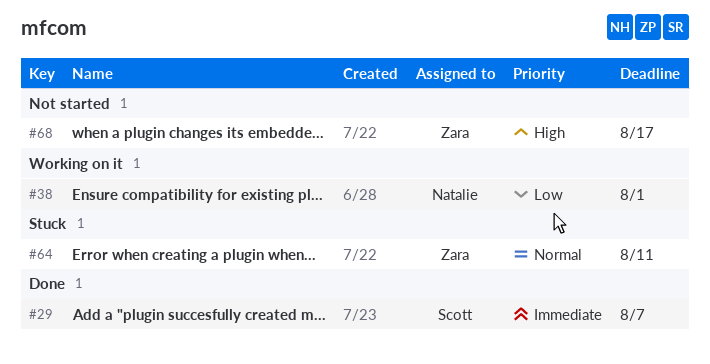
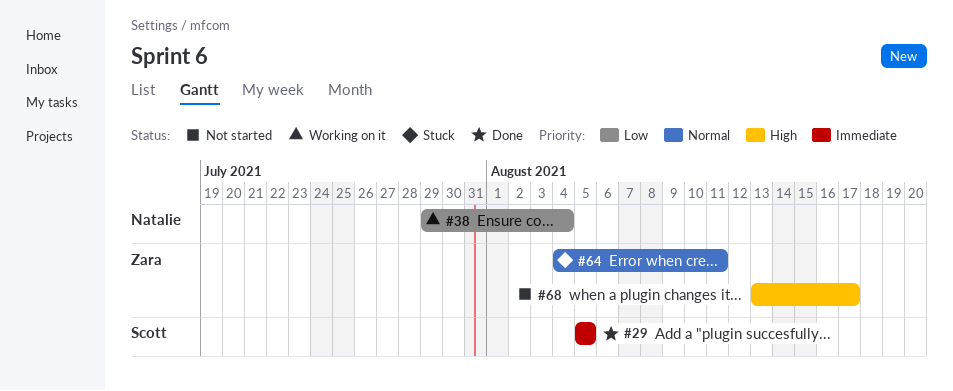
#29, due: Aug 7 -> Aug 5
#38, due: Aug 1 -> Aug 4

